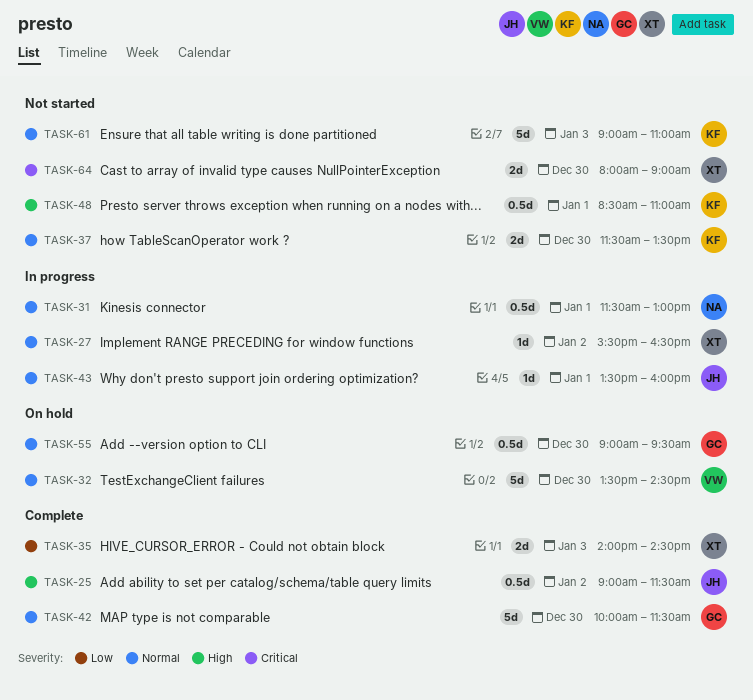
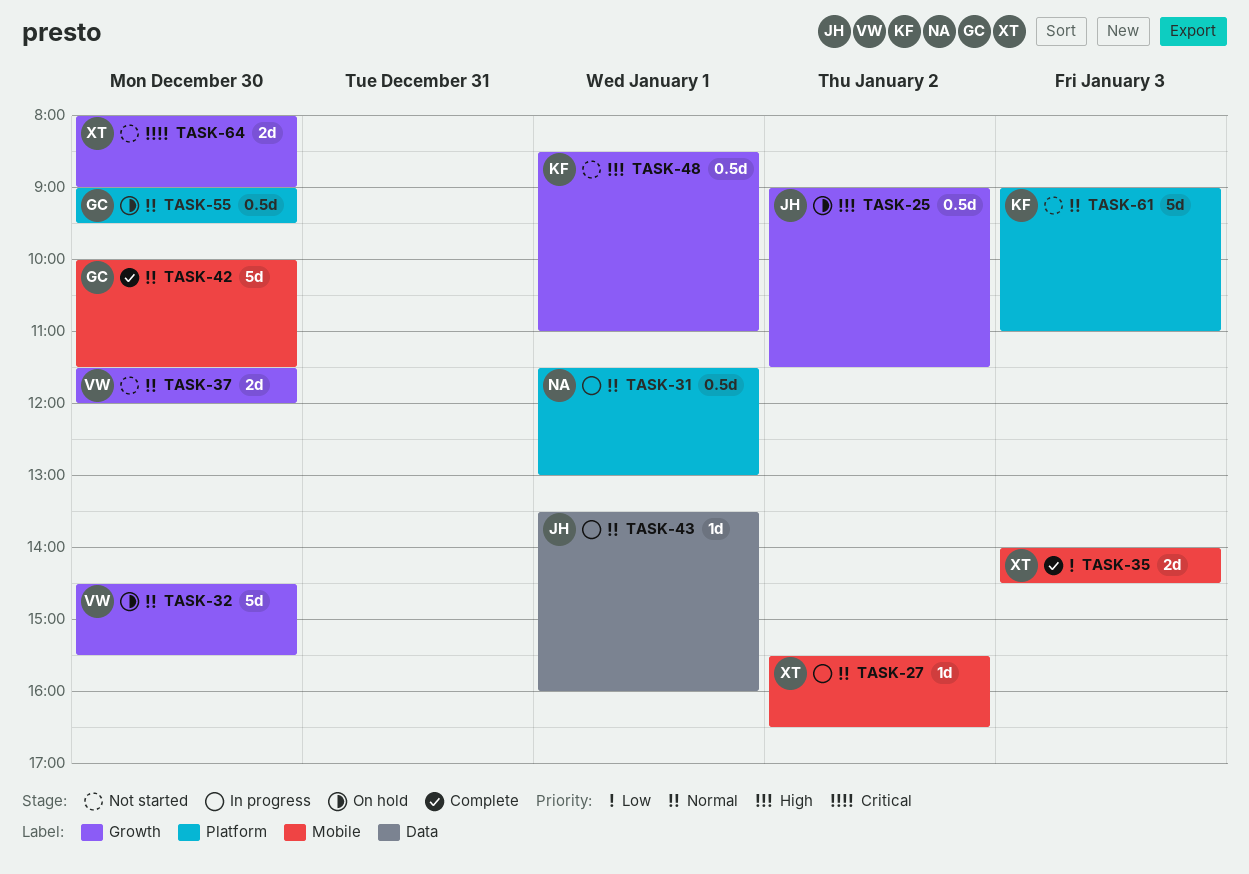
TASK-25, status: Complete -> On hold
TASK-32, begins: 13:30 -> 14:30
TASK-32, ends: 14:30 -> 15:30
TASK-37, owner: KF -> VW
TASK-37, ends: 13:30 -> 12:00

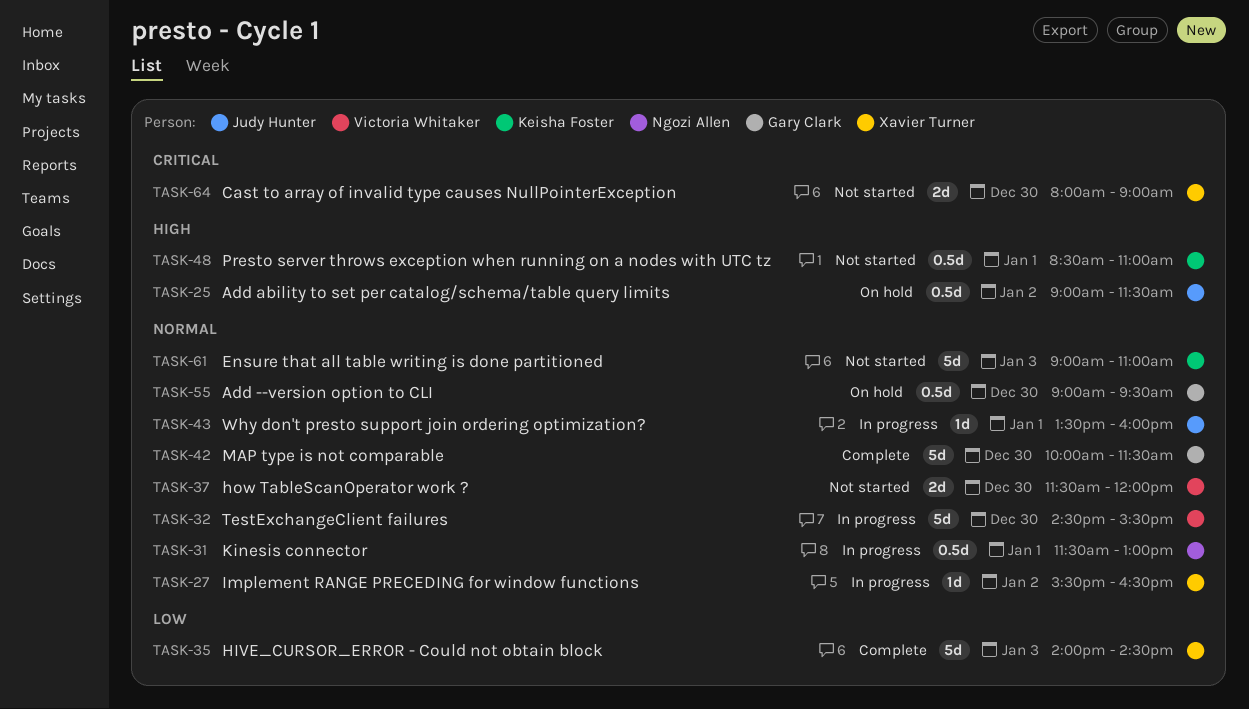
TASK-32, status: On hold -> In progress
TASK-35, estimate: 2d -> 5d

